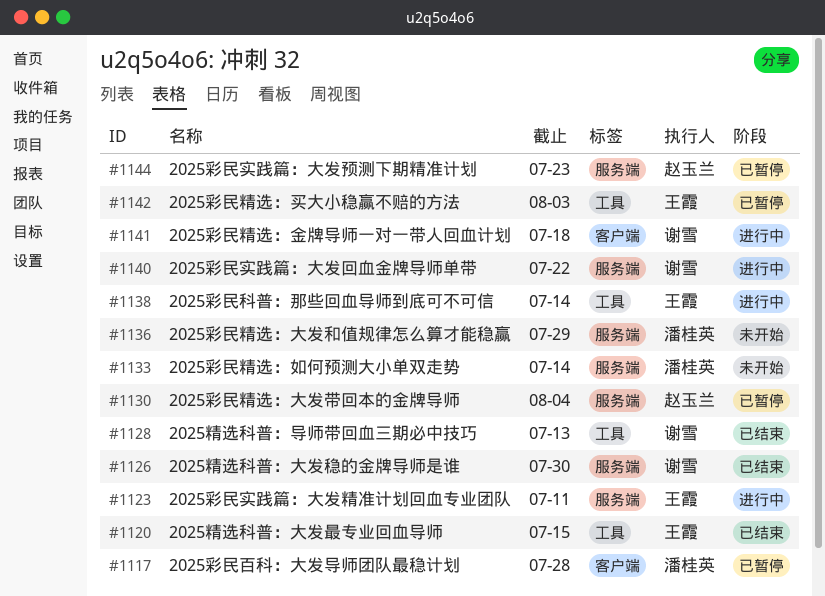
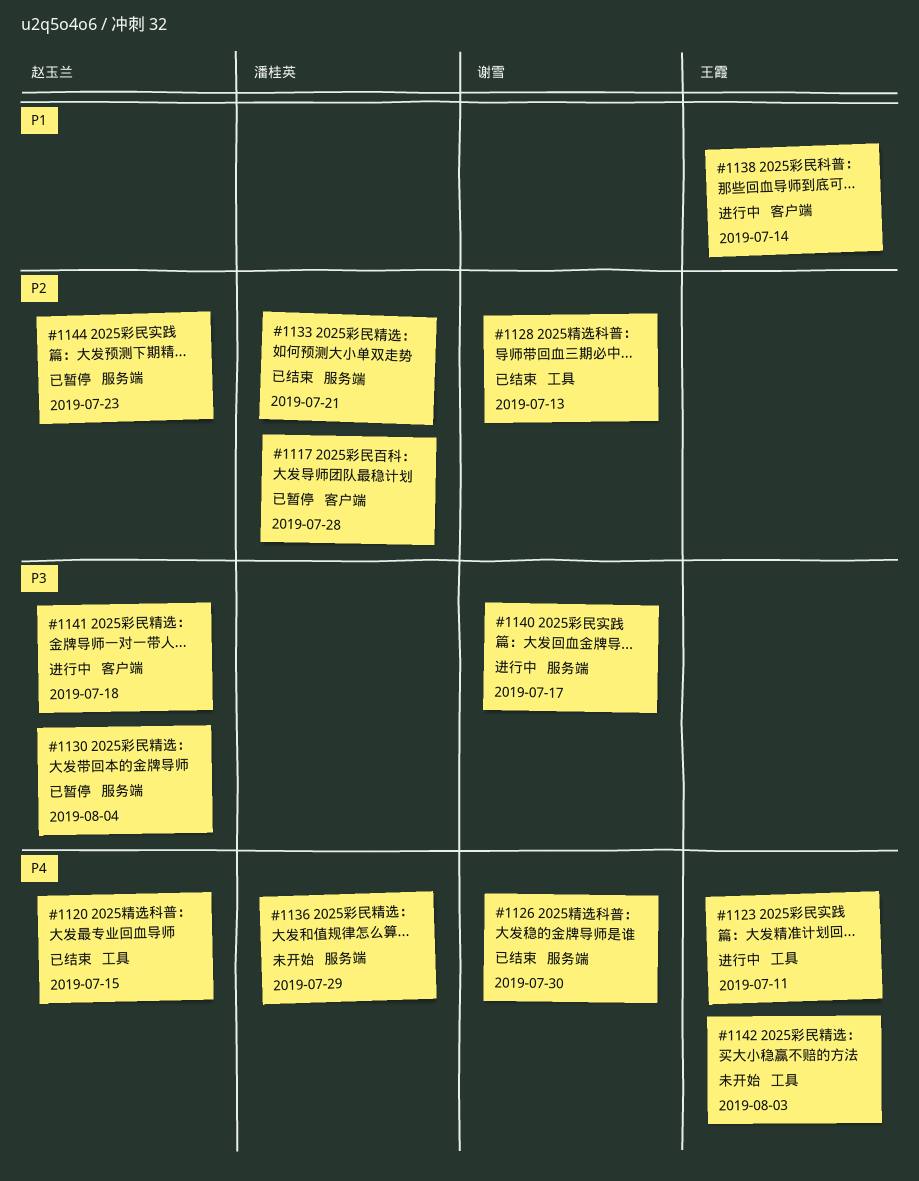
#1120, owner: 王霞 -> 赵玉兰
#1123, label: 服务端 -> 工具
#1133, status: 未开始 -> 已结束
#1133, due: Jul 14 -> Jul 21
#1138, label: 工具 -> 客户端
#1140, due: Jul 22 -> Jul 17
#1141, owner: 谢雪 -> 赵玉兰
#1142, status: 已暂停 -> 未开始

